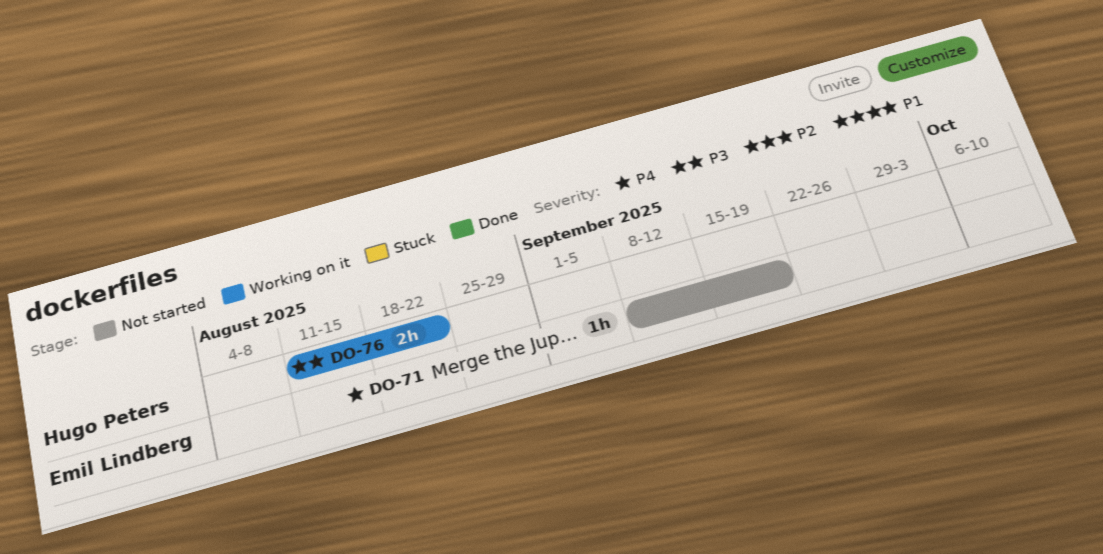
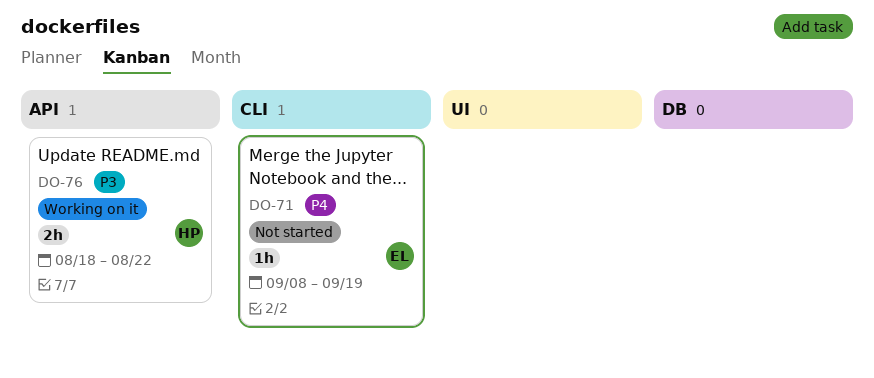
DO-76, start: Aug 11 -> Aug 18

